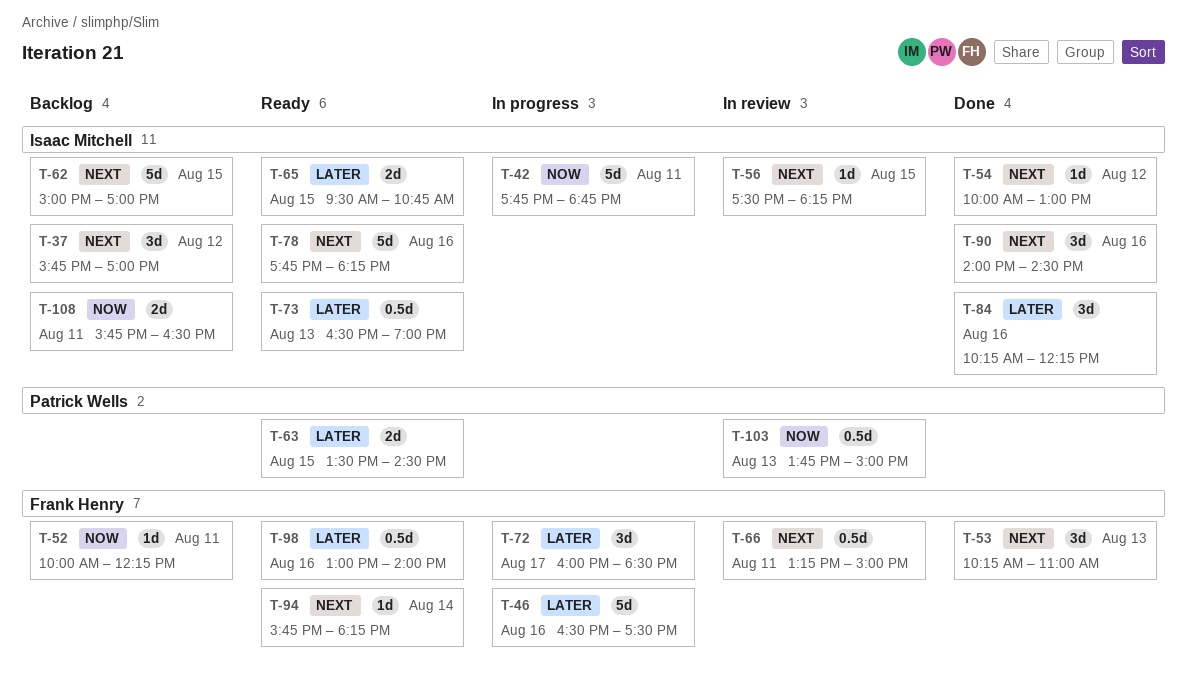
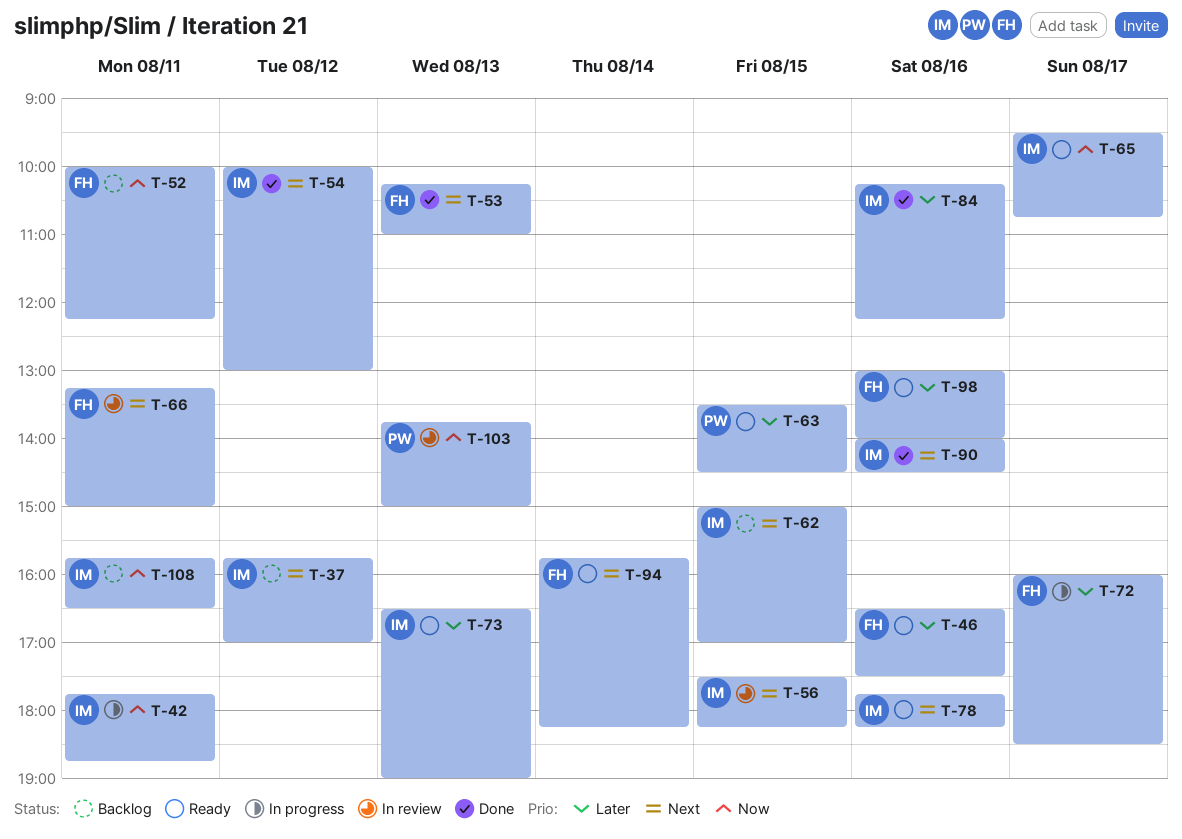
T-46, status: In progress -> Ready
T-65, priority: Later -> Now
T-65, day: Aug 15 -> Aug 17

